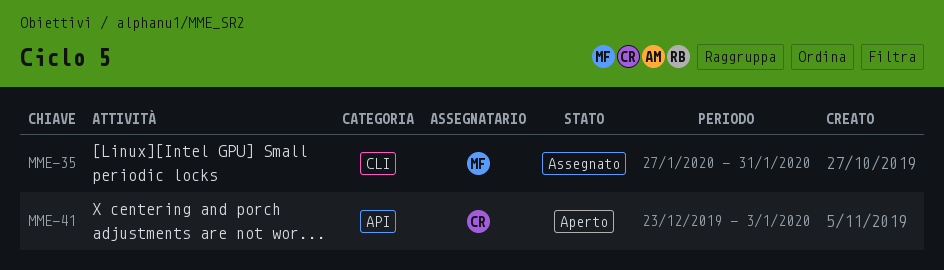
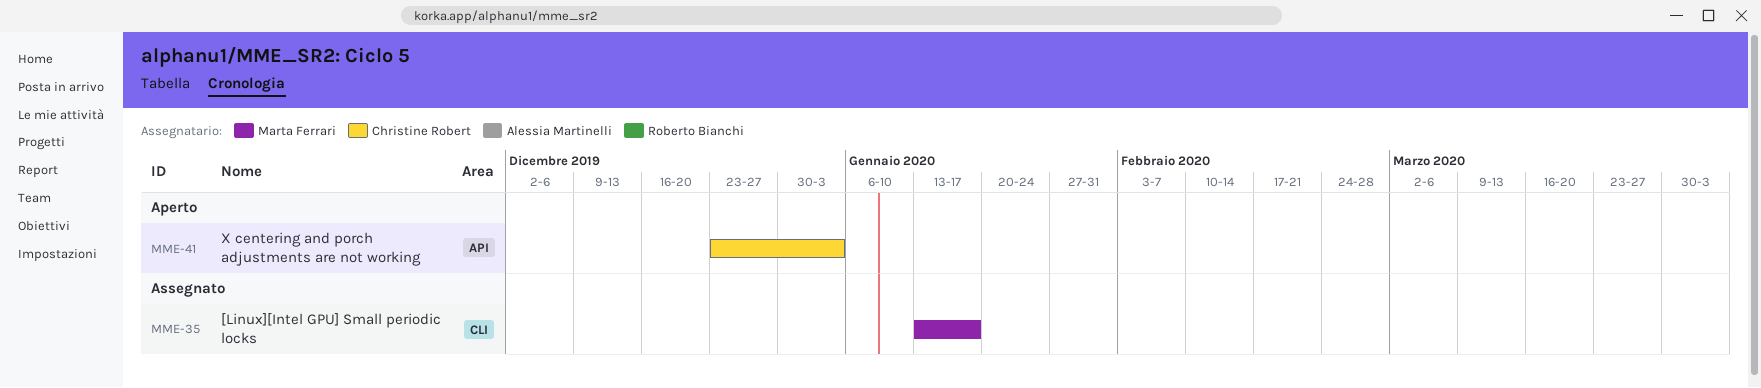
MME-35, start: Jan 27 -> Jan 13
MME-35, due: Jan 31 -> Jan 17

